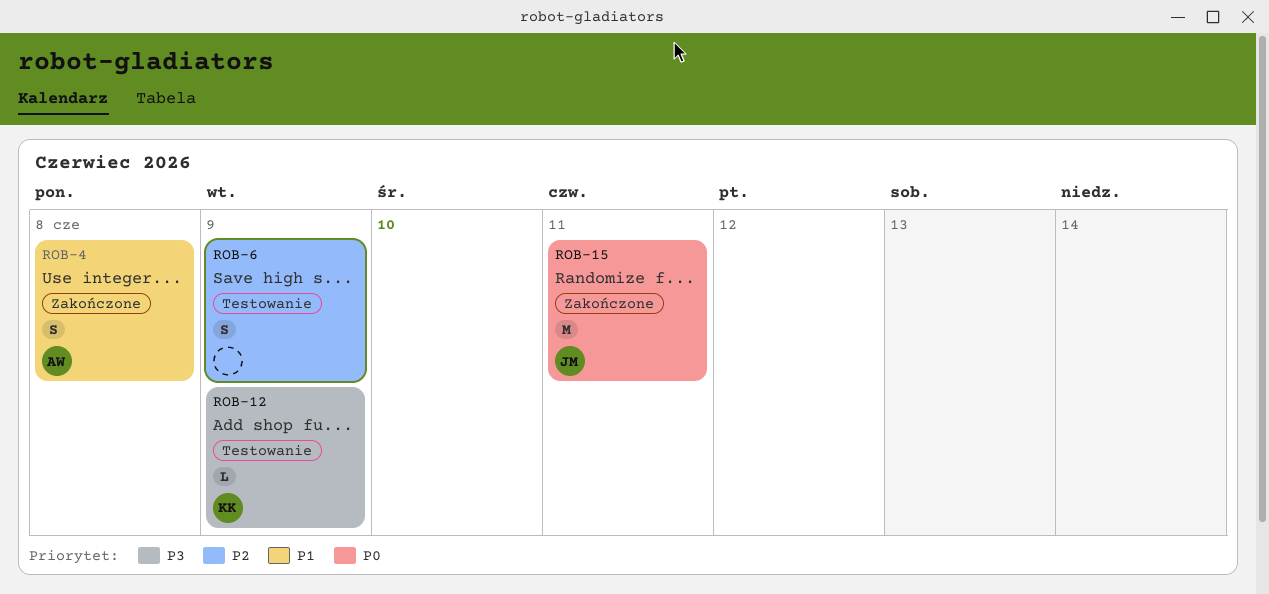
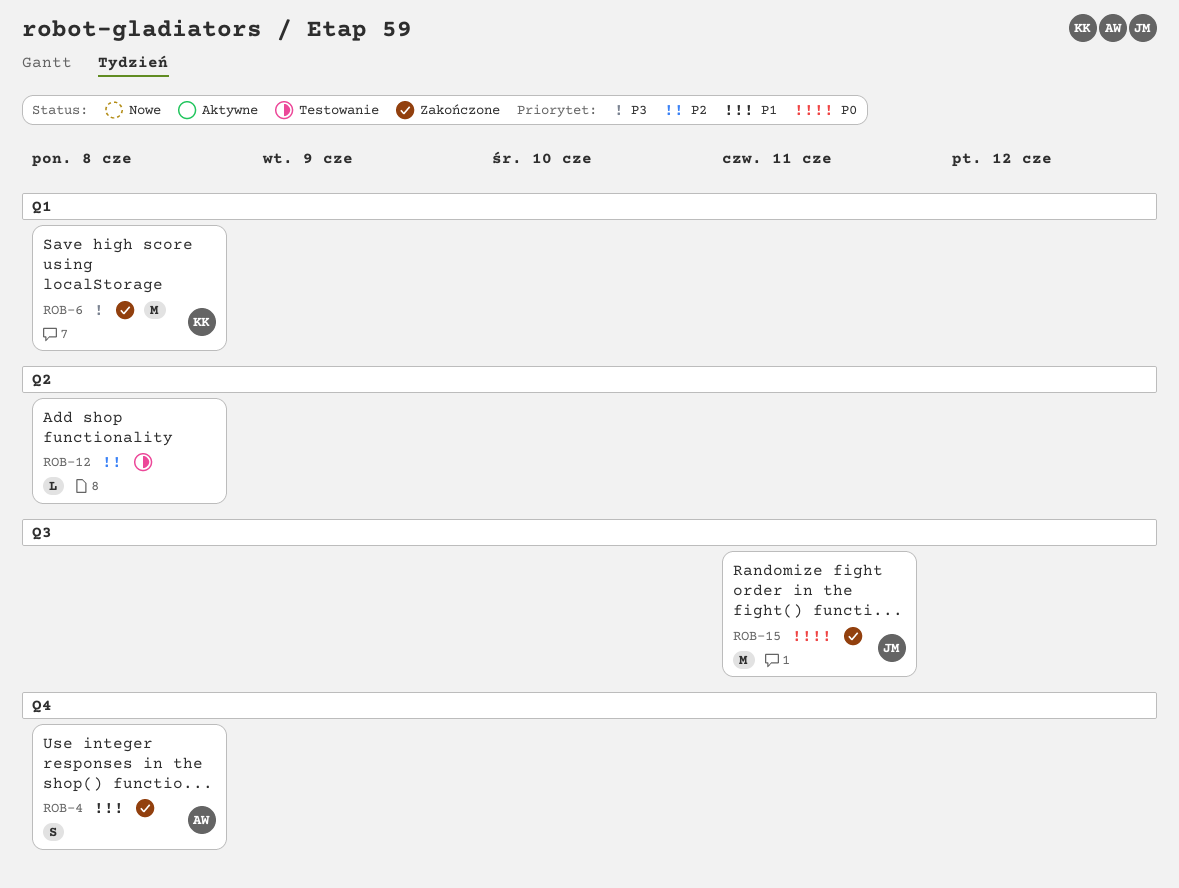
ROB-6, status: Testowanie -> Zakończone
ROB-6, owner: none -> KK
ROB-6, priority: P2 -> P3
ROB-6, estimate: S -> M
ROB-6, due: Jun 9 -> Jun 8
ROB-12, owner: KK -> none
ROB-12, priority: P3 -> P2
ROB-12, due: Jun 9 -> Jun 8

